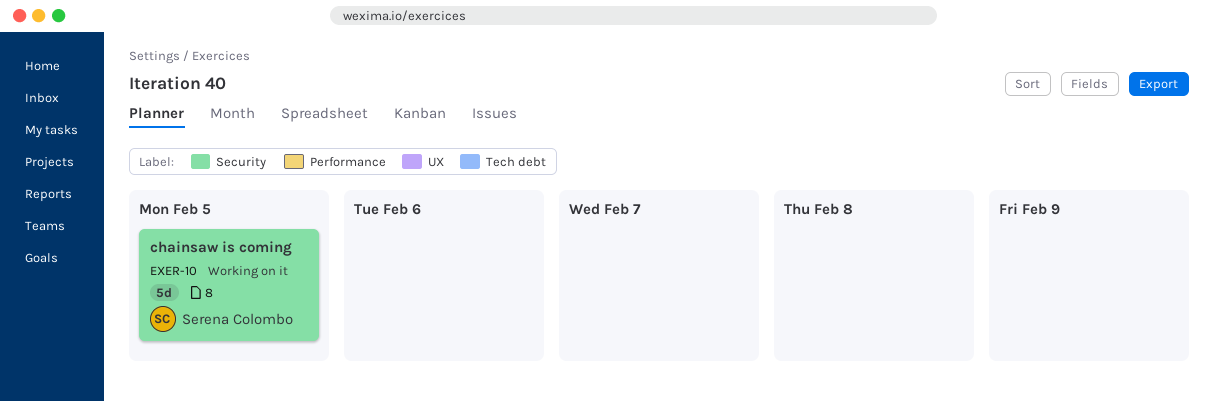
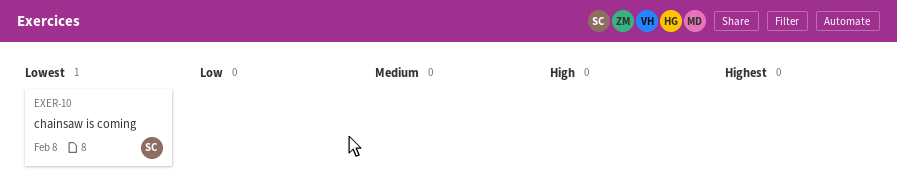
EXER-10, due: Feb 5 -> Feb 8

